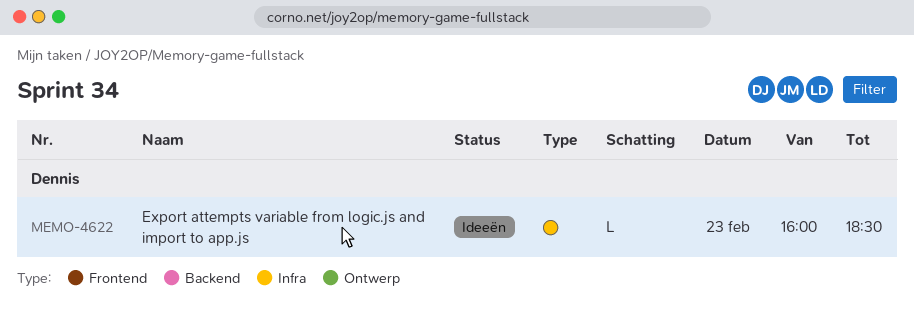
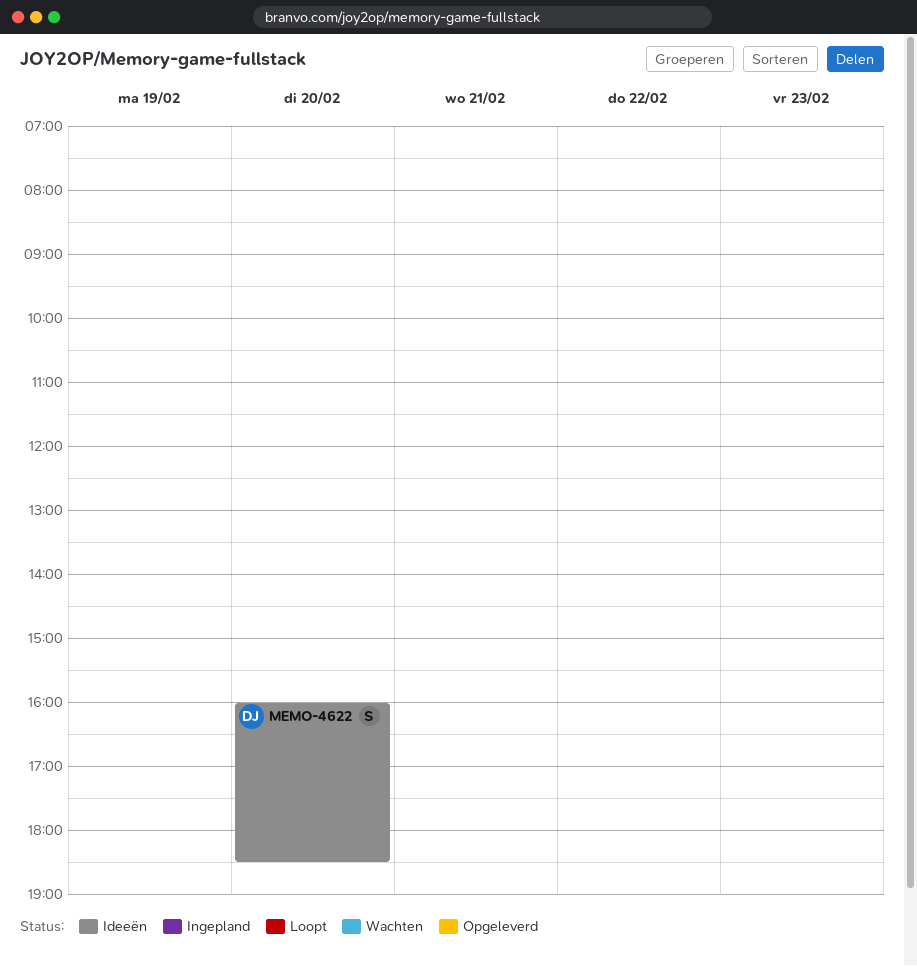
MEMO-4622, estimate: L -> S
MEMO-4622, day: Feb 23 -> Feb 20

